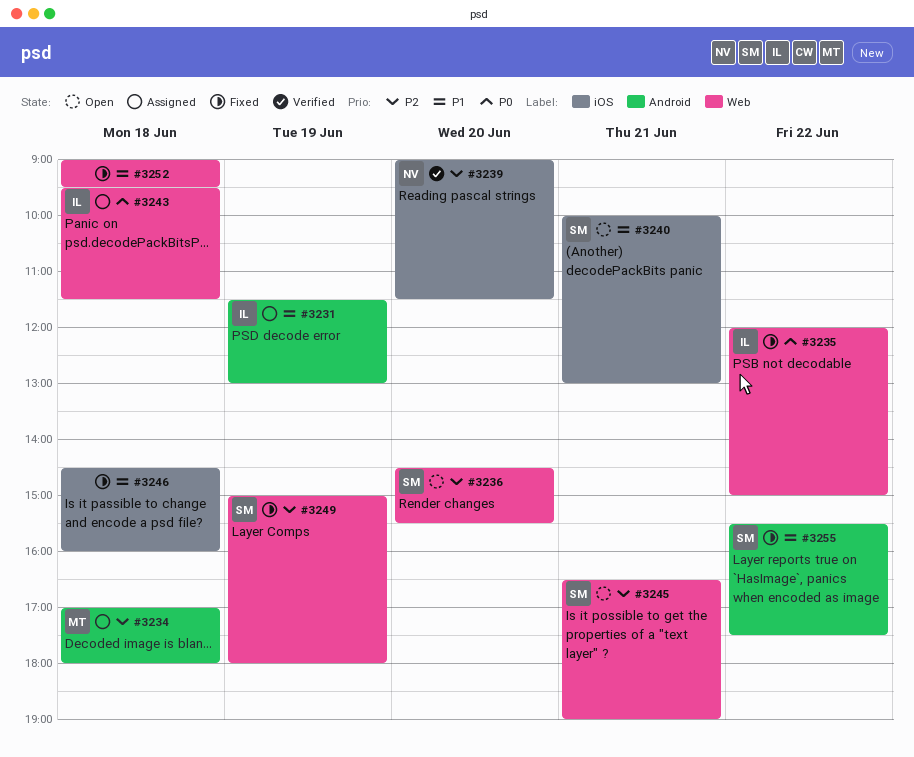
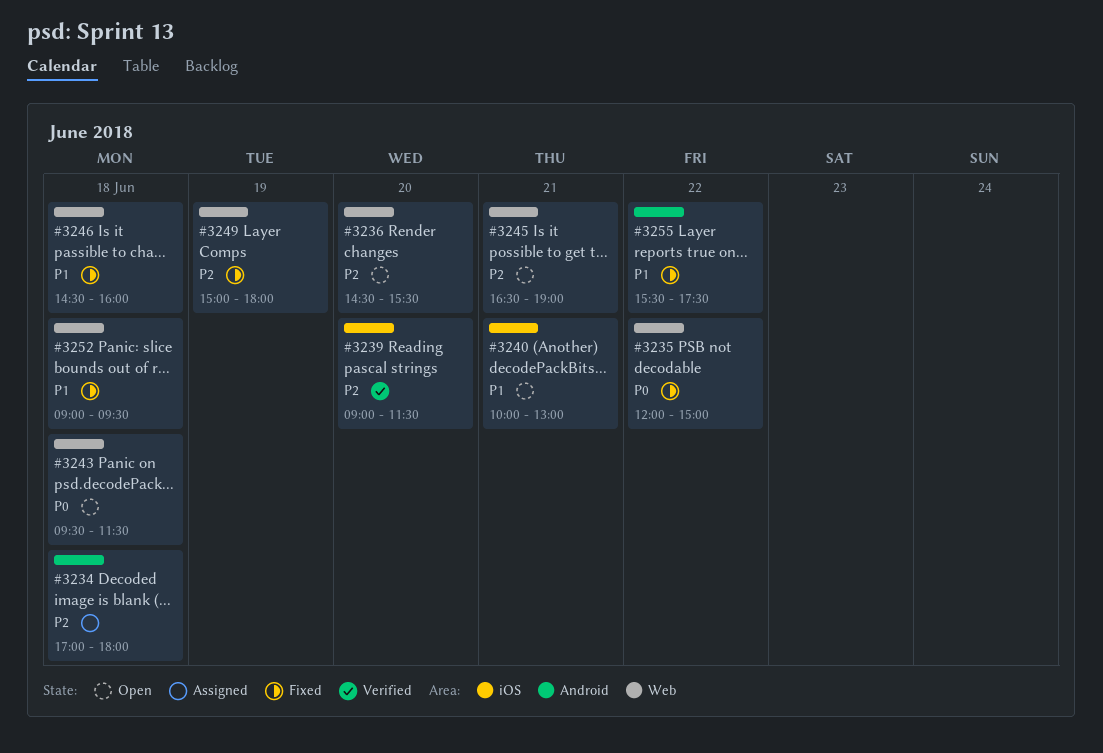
#3231: present -> none
#3243, status: Assigned -> Open
#3246, label: iOS -> Web

